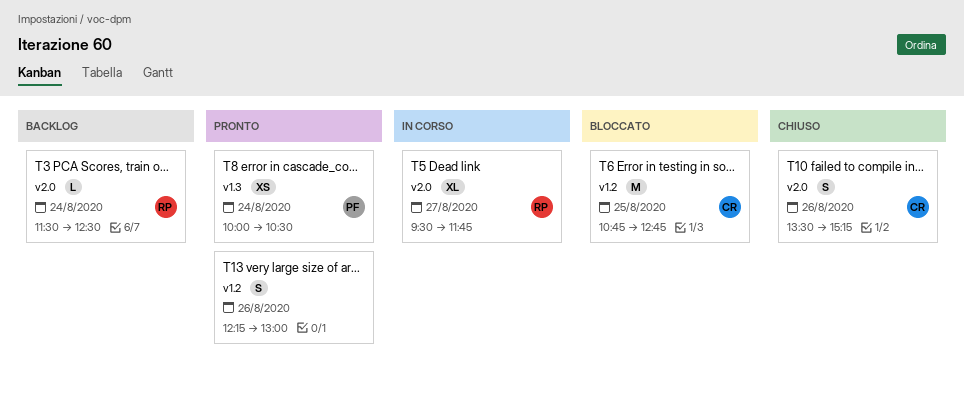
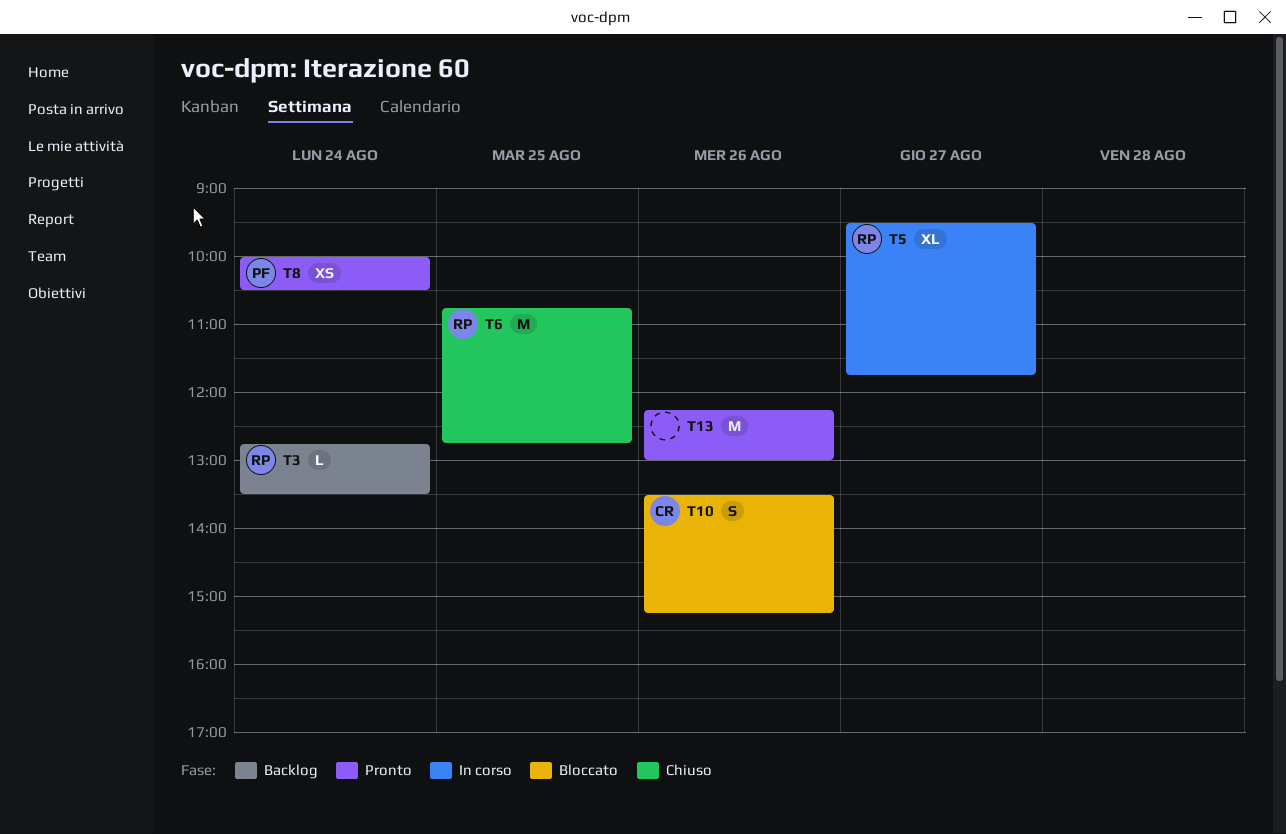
T3, begins: 11:30 -> 12:45
T3, ends: 12:30 -> 13:30
T6, status: Bloccato -> Chiuso
T6, owner: CR -> RP
T10, status: Chiuso -> Bloccato
T13, estimate: S -> M

